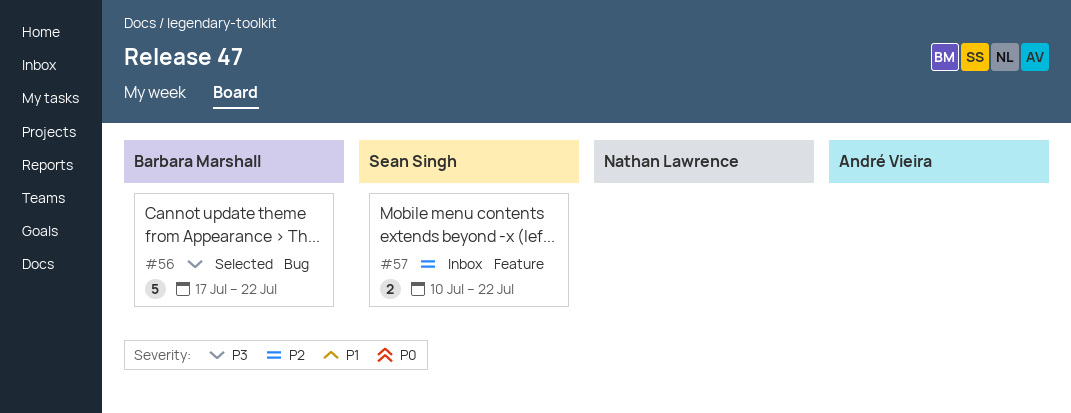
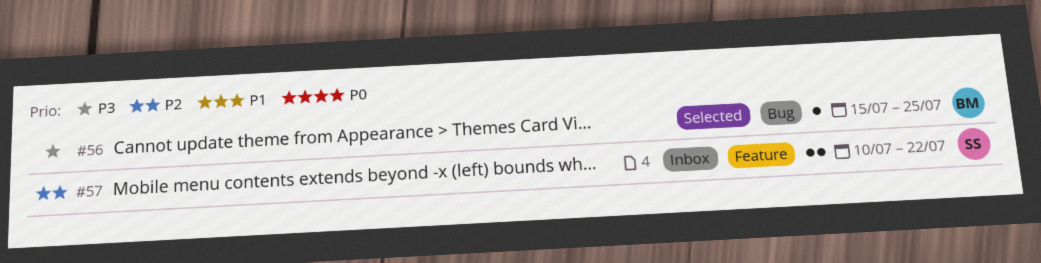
#56, estimate: 5 -> 1
#56, start: Jul 17 -> Jul 15
#56, due: Jul 22 -> Jul 25

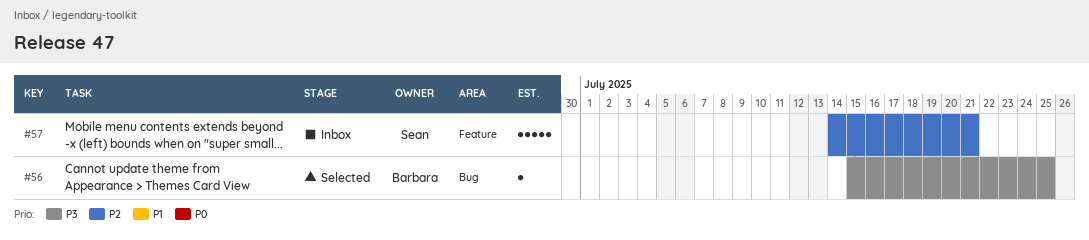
#57, estimate: 2 -> 5
#57, start: Jul 10 -> Jul 14
#57, due: Jul 22 -> Jul 21

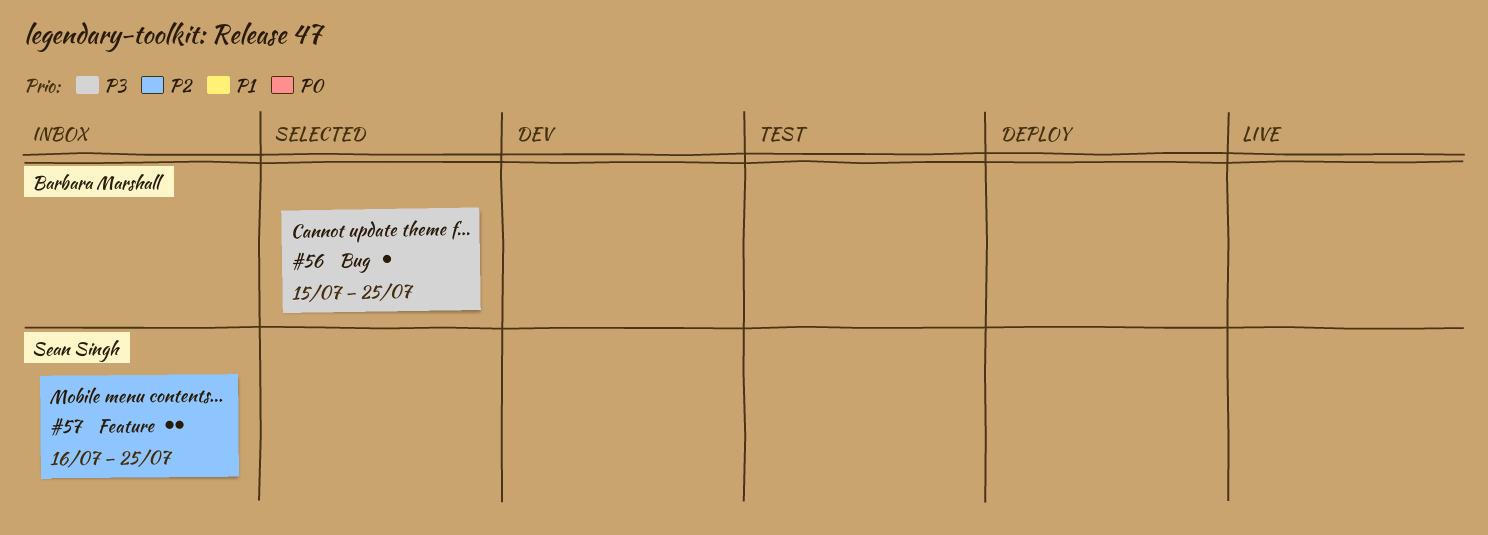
#57, estimate: 5 -> 2
#57, start: Jul 14 -> Jul 16
#57, due: Jul 21 -> Jul 25

